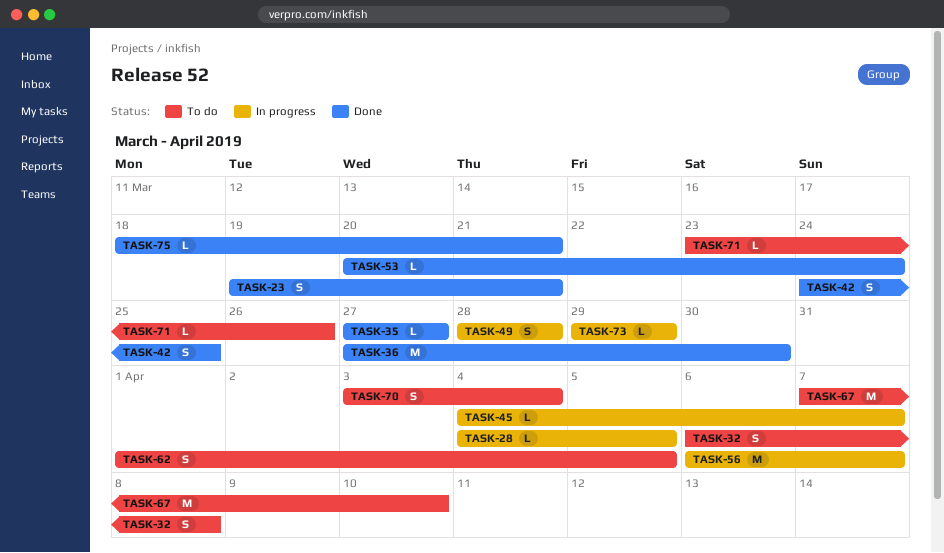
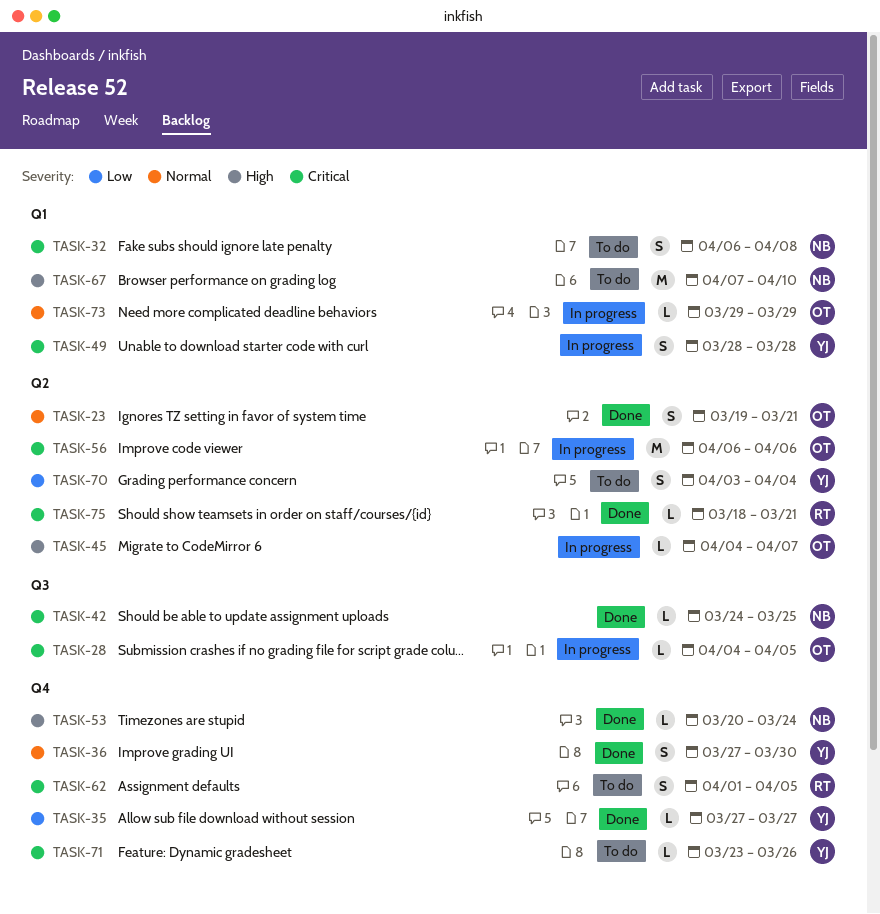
TASK-36, estimate: M -> S
TASK-42, estimate: S -> L
TASK-56, due: Apr 7 -> Apr 6

